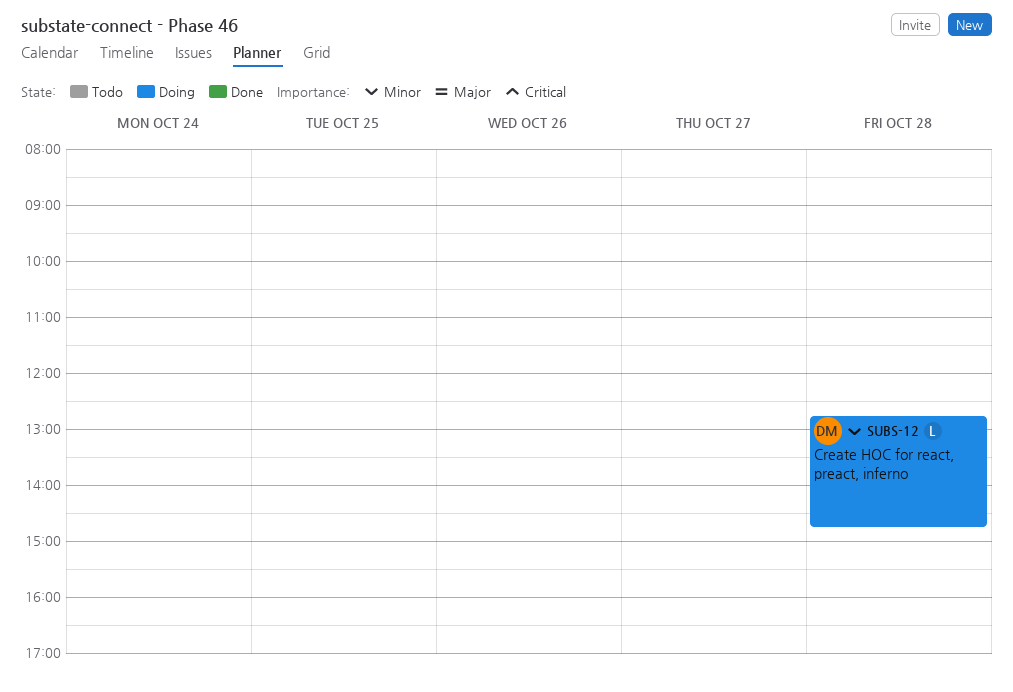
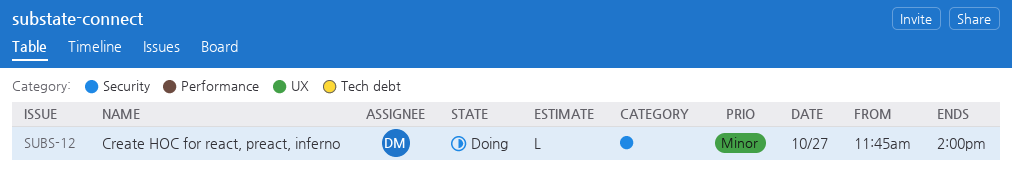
SUBS-12, day: Oct 28 -> Oct 27
SUBS-12, begins: 12:45 -> 11:45
SUBS-12, ends: 14:45 -> 14:00

